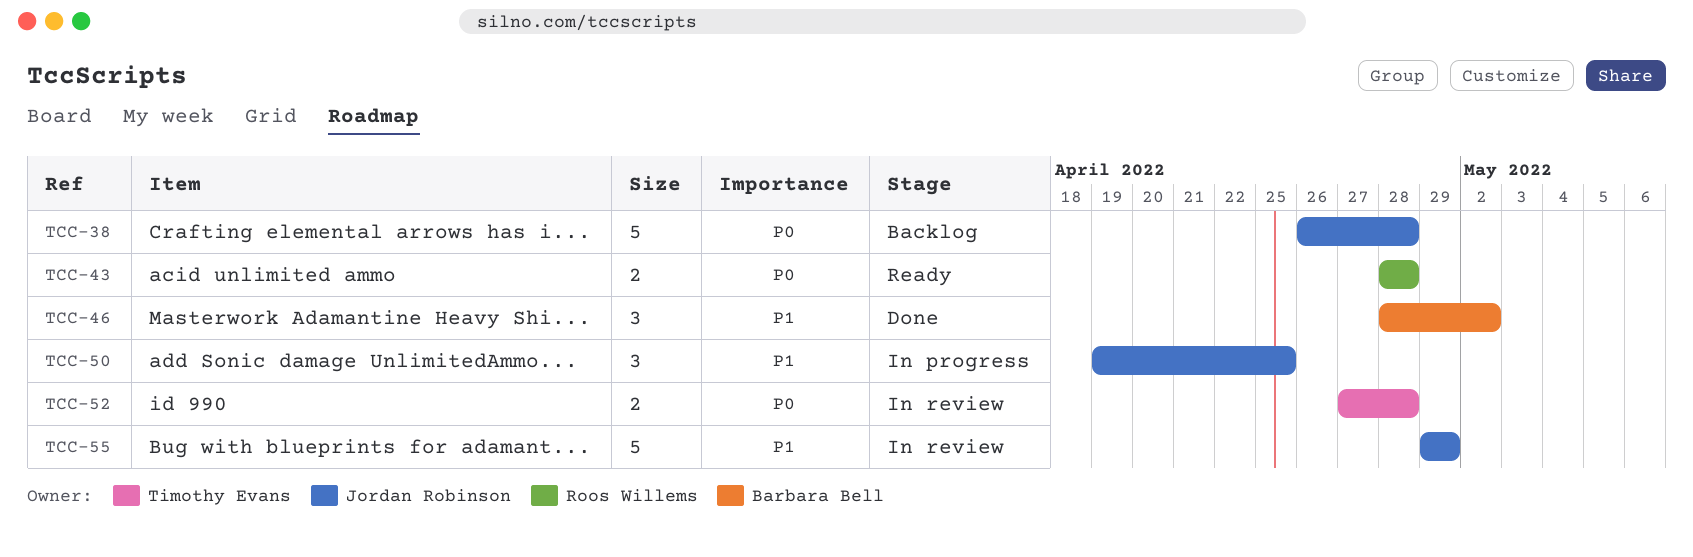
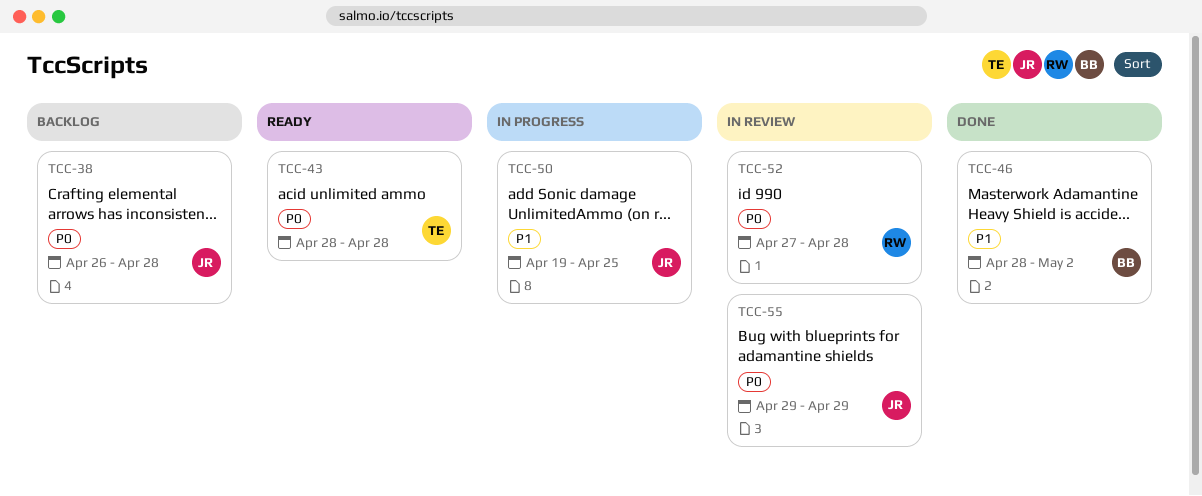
TCC-43, owner: Roos Willems -> Timothy Evans
TCC-52, owner: Timothy Evans -> Roos Willems
TCC-55, priority: P1 -> P0

